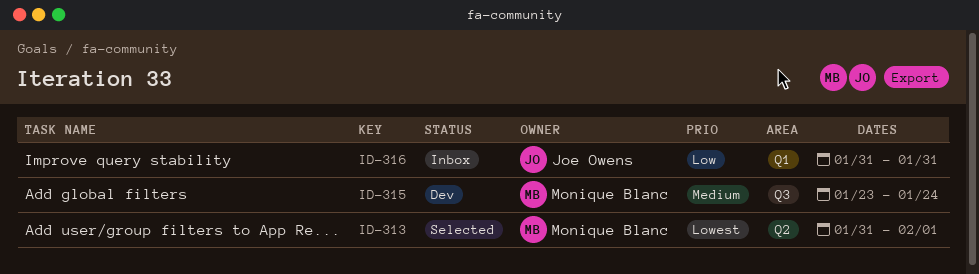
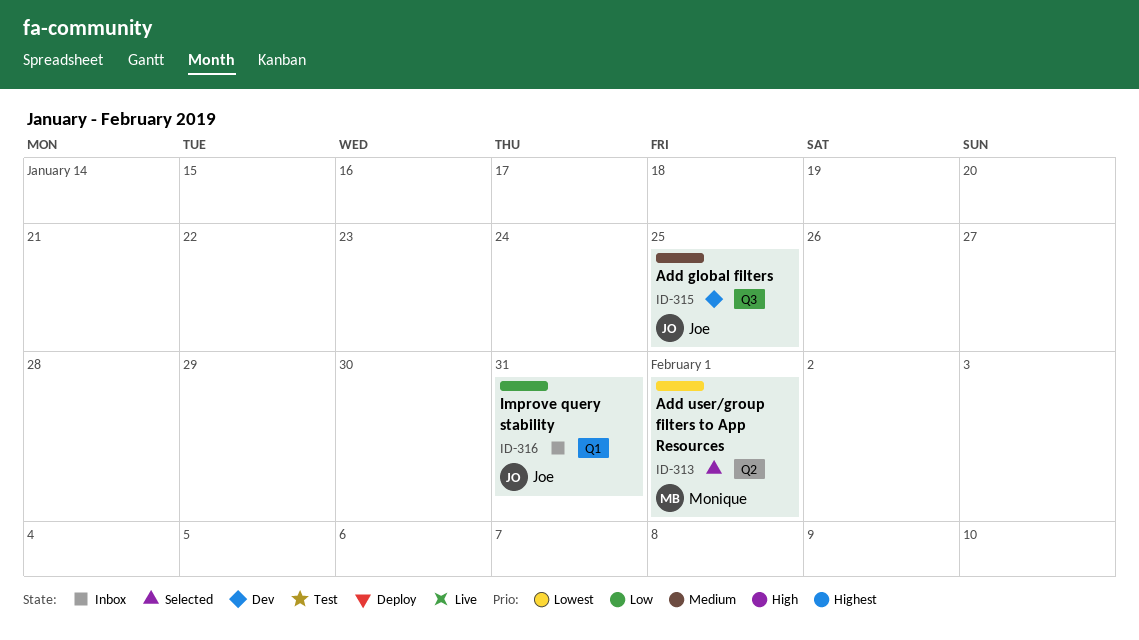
ID-315, owner: Monique Blanc -> Joe Owens
ID-315, due: Jan 24 -> Jan 25

